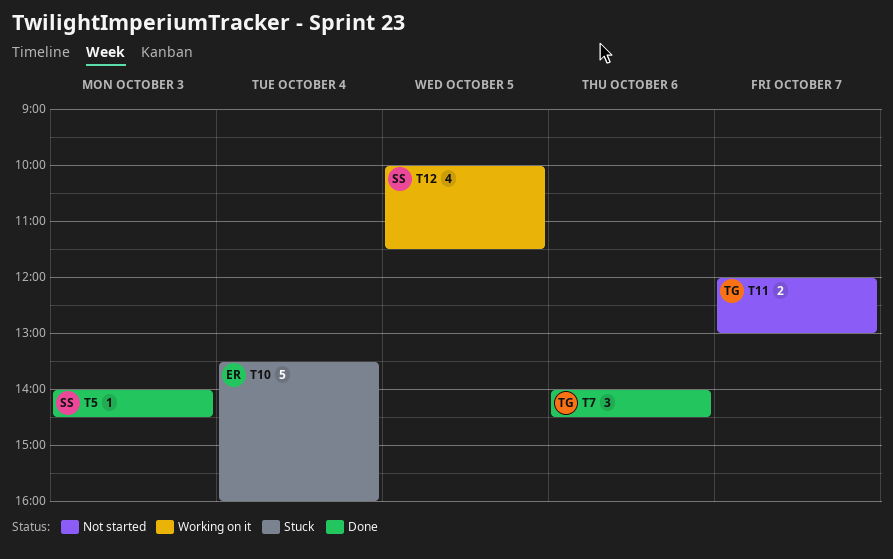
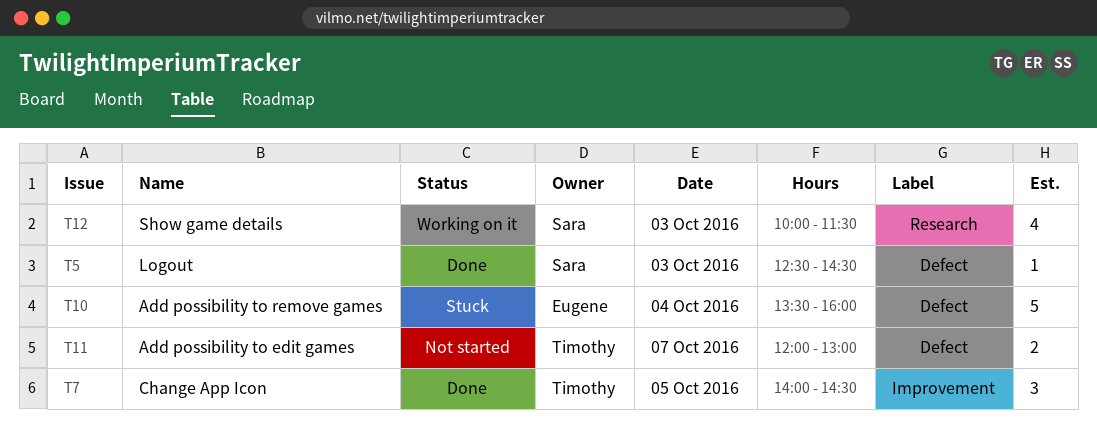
T5, begins: 14:00 -> 12:30
T7, day: Oct 6 -> Oct 5
T12, day: Oct 5 -> Oct 3

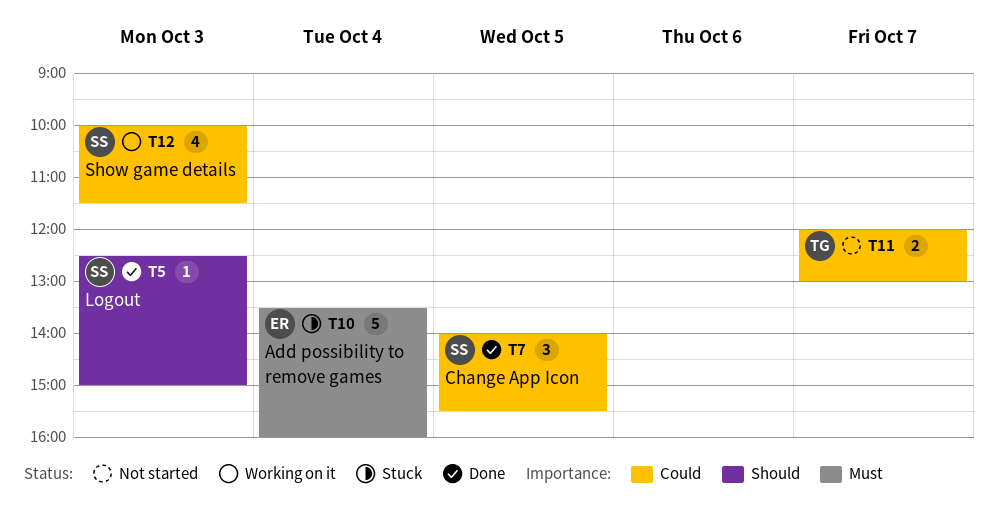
T5, ends: 14:30 -> 15:00
T7, owner: Timothy -> Sara
T7, ends: 14:30 -> 15:30

